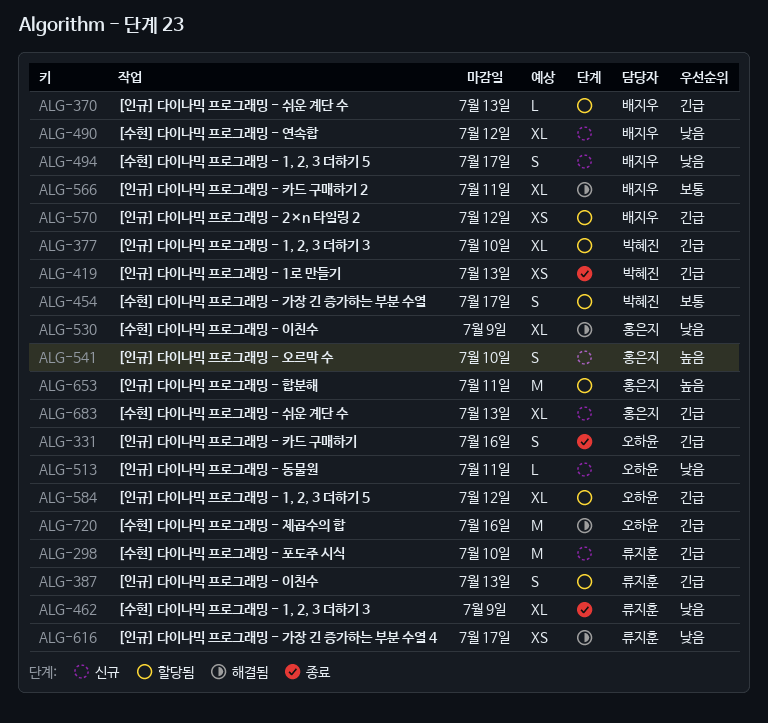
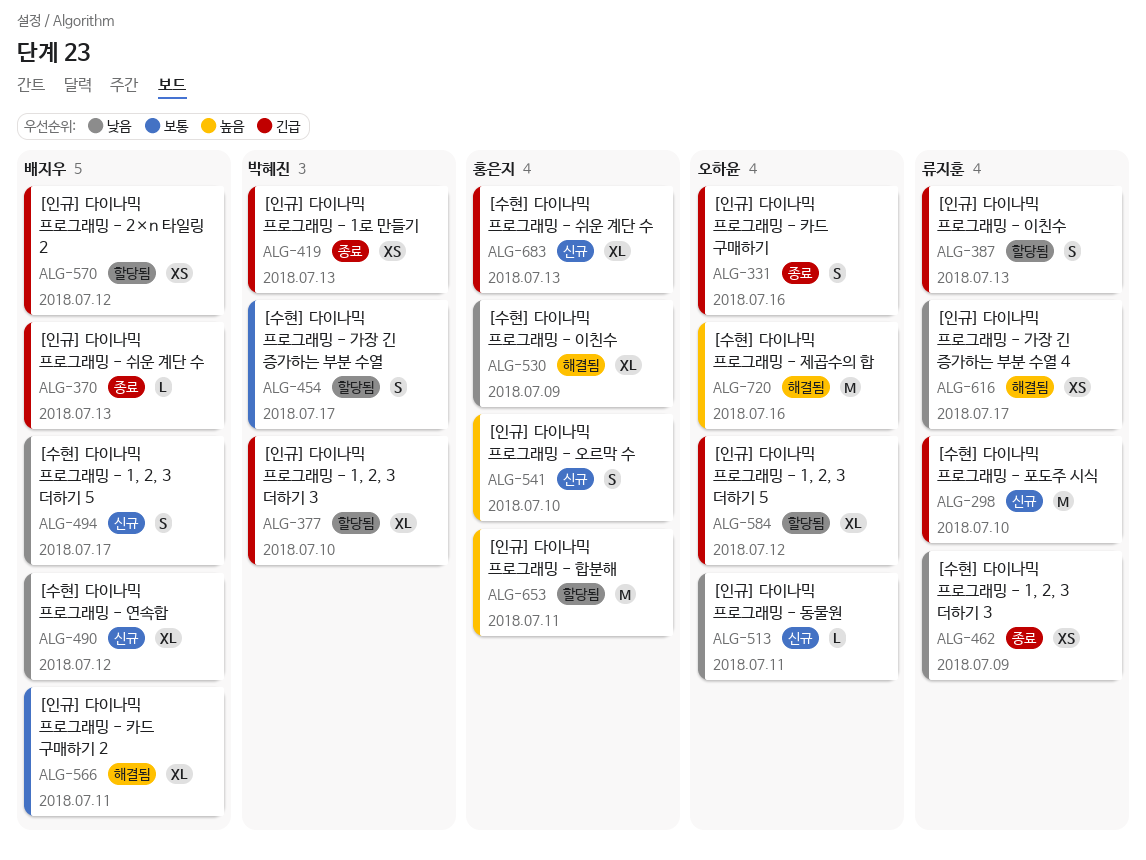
ALG-370, status: 할당됨 -> 종료
ALG-462, estimate: XL -> XS
ALG-720, priority: 긴급 -> 높음

